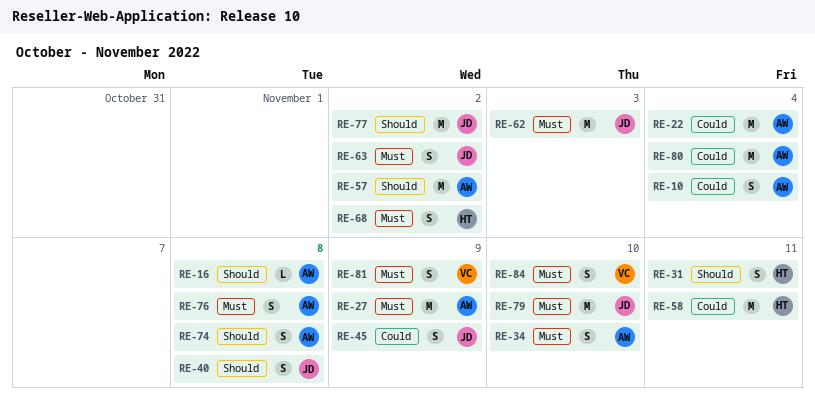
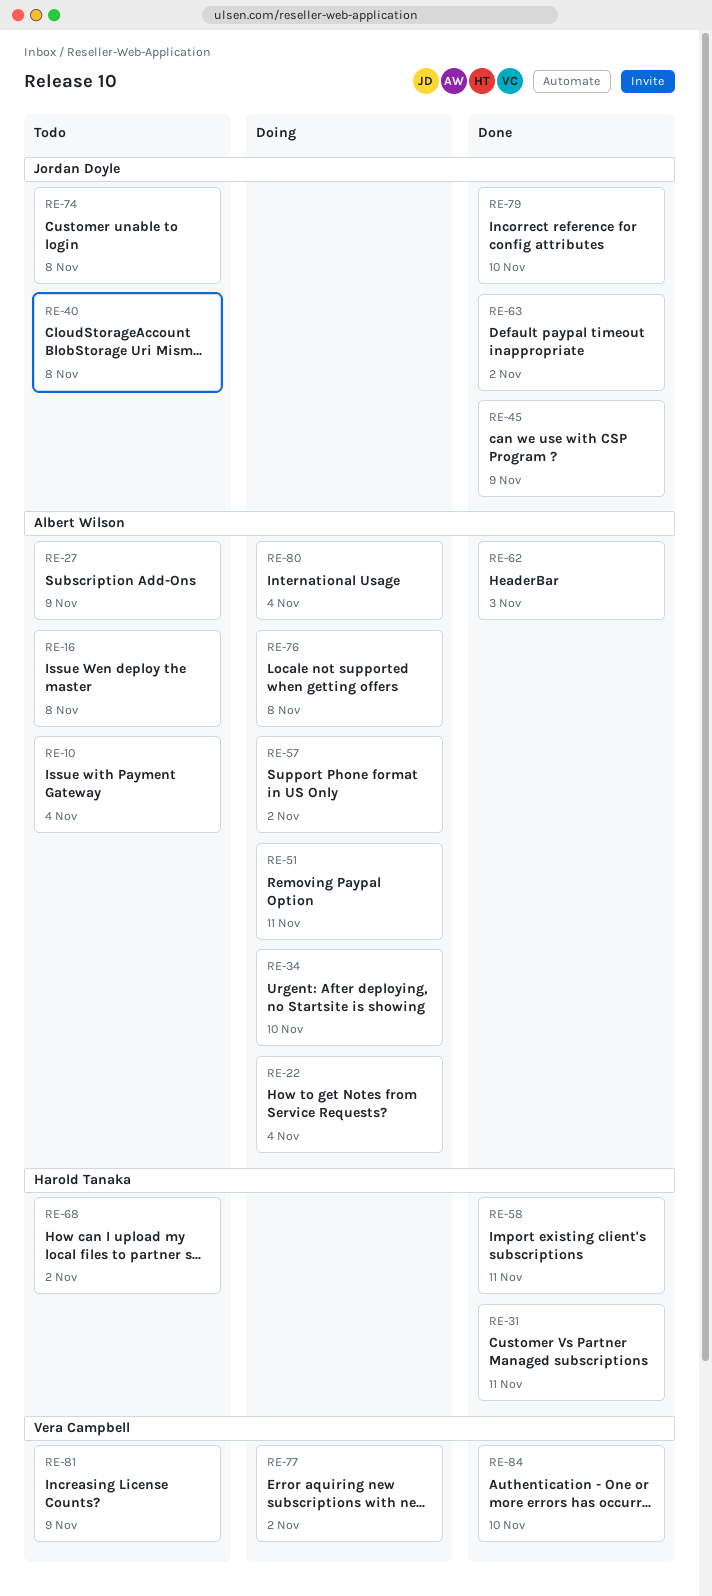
RE-51: none -> present
RE-62, owner: Jordan Doyle -> Albert Wilson
RE-74, owner: Albert Wilson -> Jordan Doyle
RE-77, owner: Jordan Doyle -> Vera Campbell

